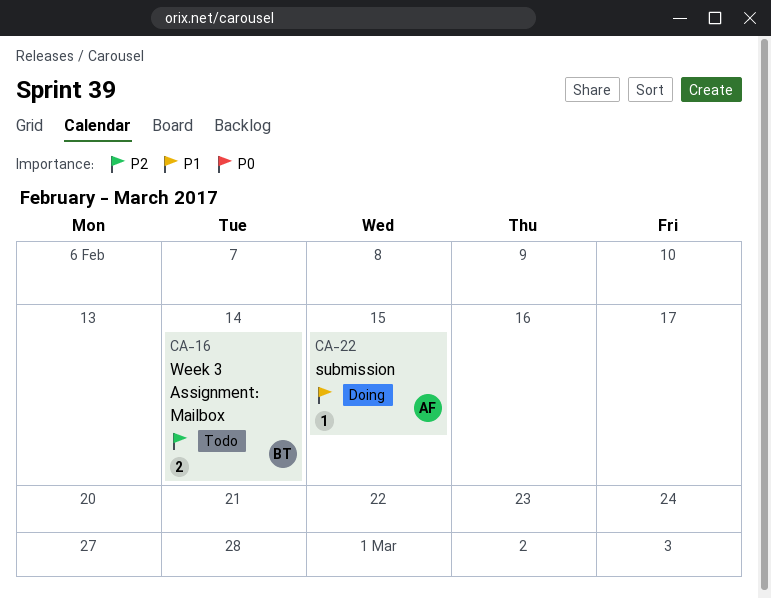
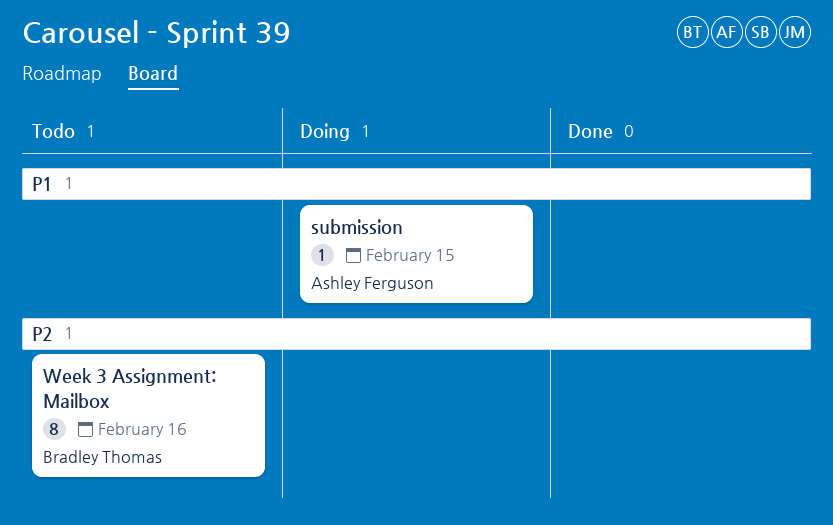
Week 3 Assignment: Mailbox, estimate: 2 -> 8
Week 3 Assignment: Mailbox, due: Feb 14 -> Feb 16

